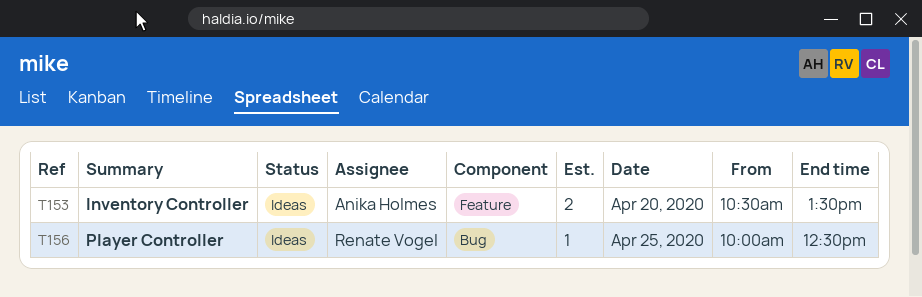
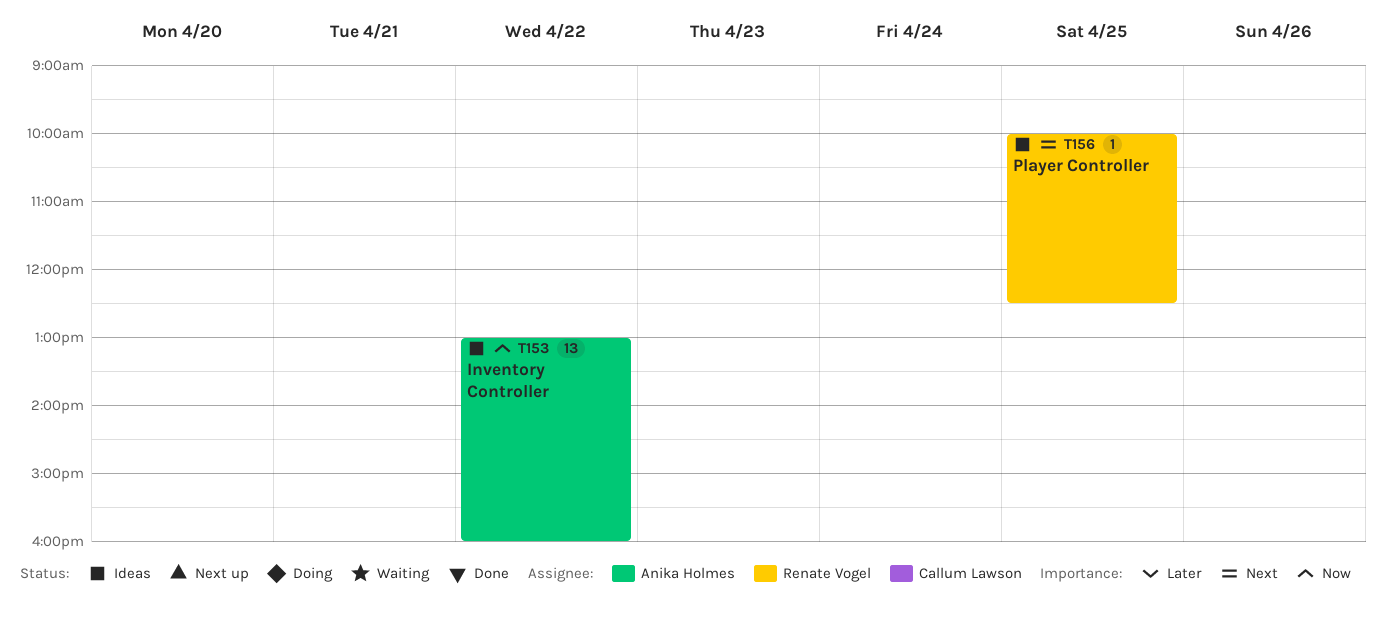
T153, estimate: 2 -> 13
T153, day: Apr 20 -> Apr 22
T153, begins: 10:30 -> 13:00
T153, ends: 13:30 -> 16:00

